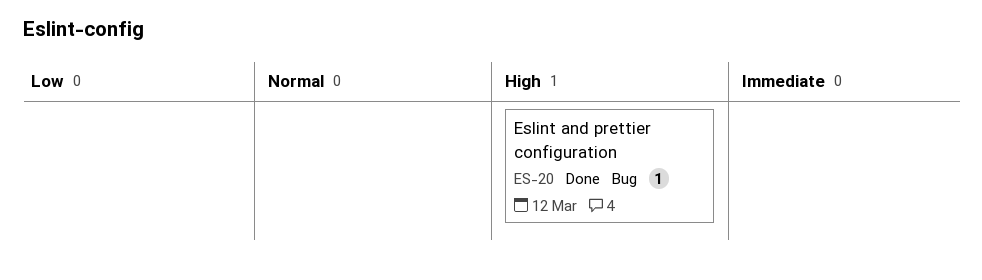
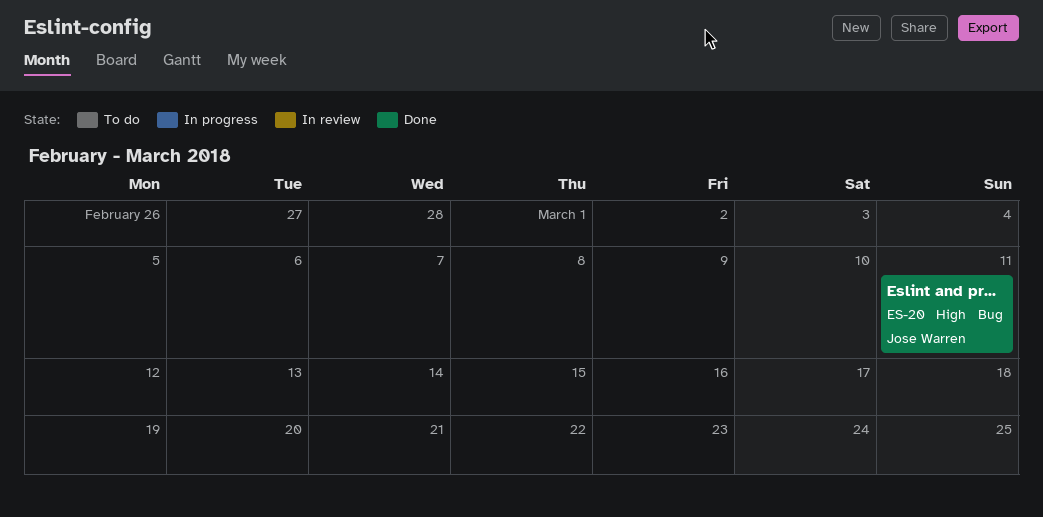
ES-20, due: Mar 12 -> Mar 11

